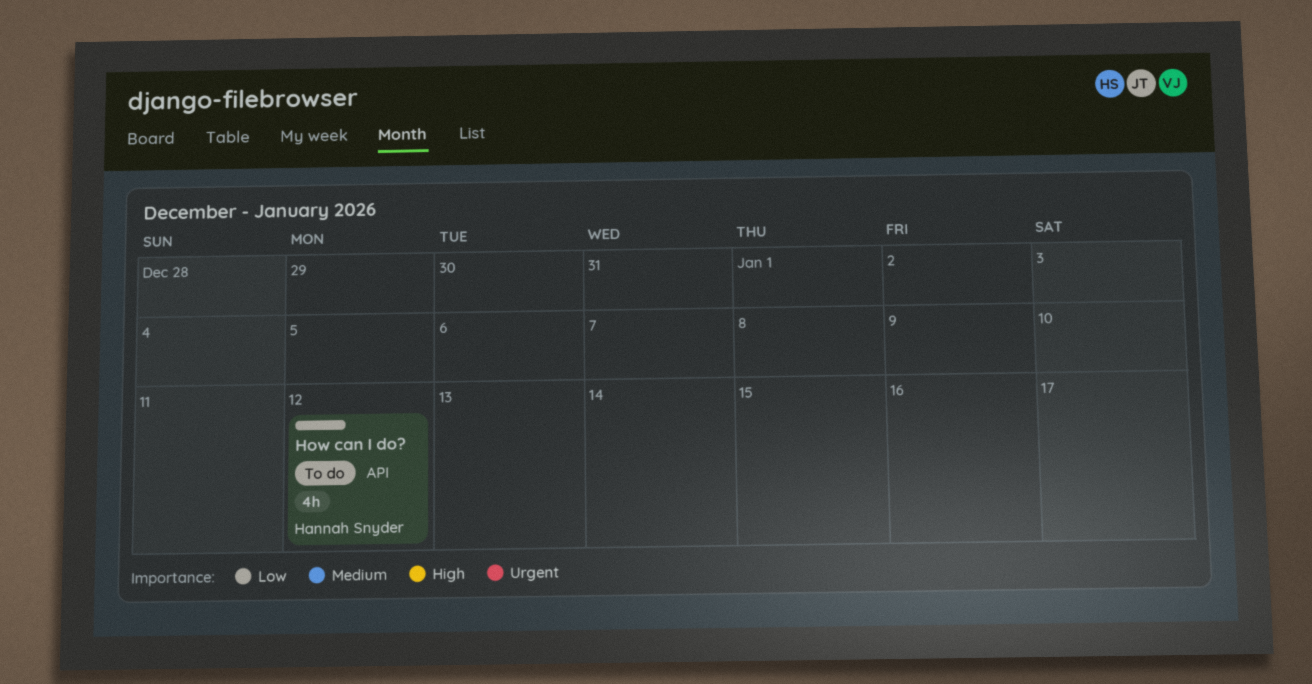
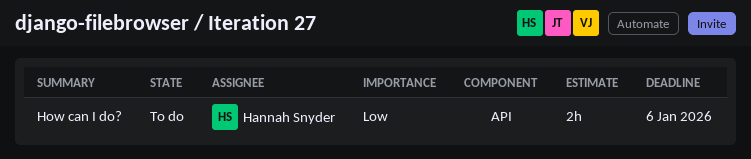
How can I do?, estimate: 4h -> 2h
How can I do?, due: Jan 12 -> Jan 6

